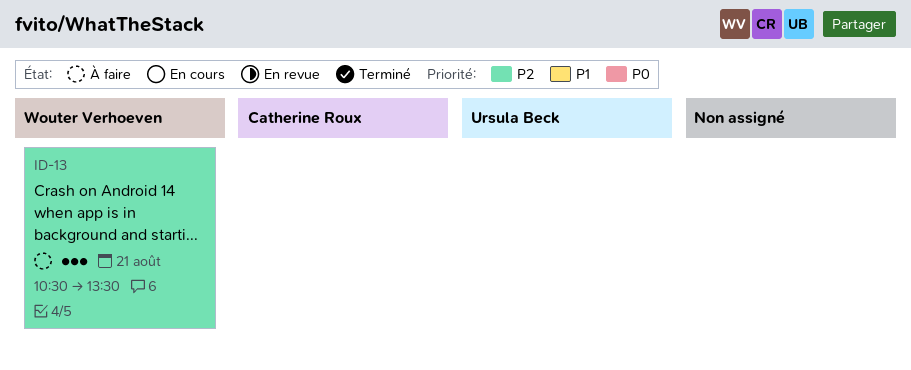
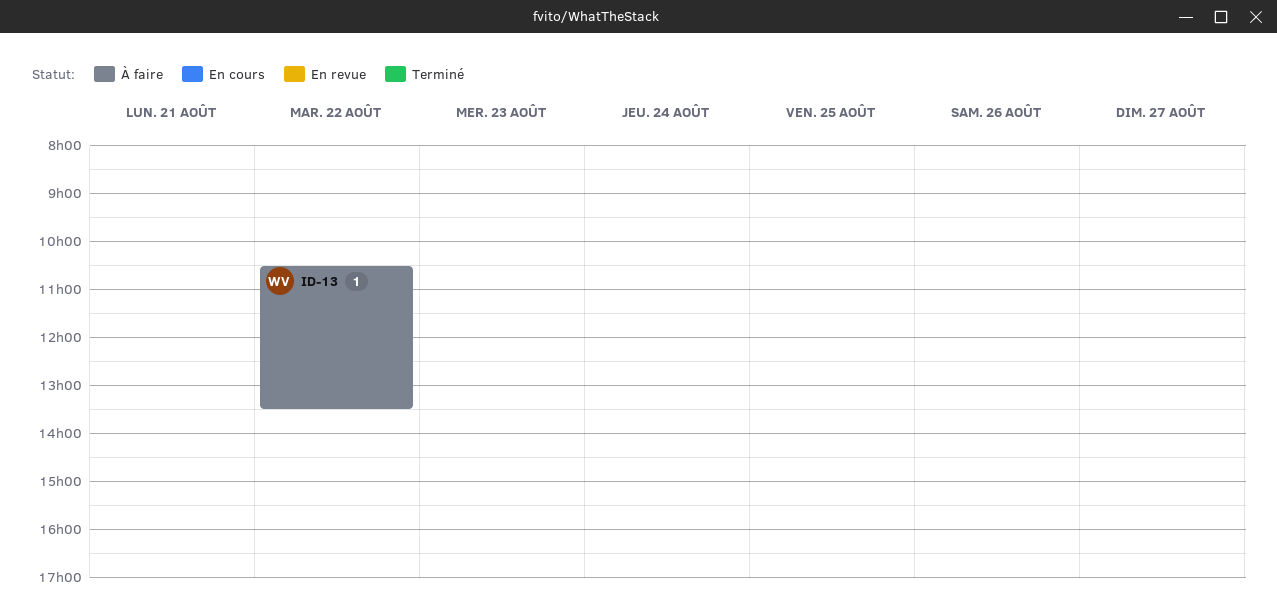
ID-13, estimate: 3 -> 1
ID-13, day: Aug 21 -> Aug 22

